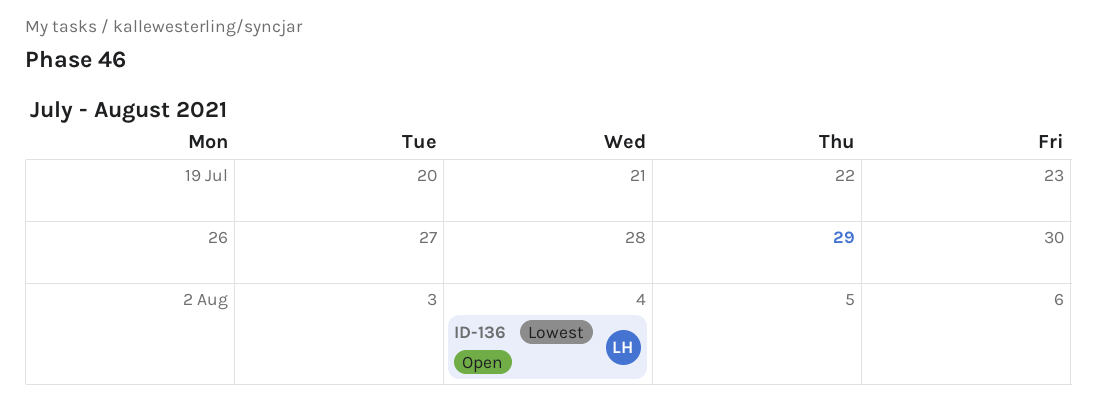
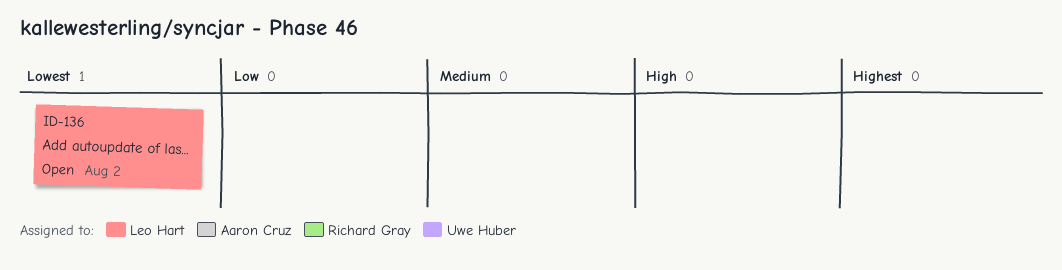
ID-136, due: Aug 4 -> Aug 2

